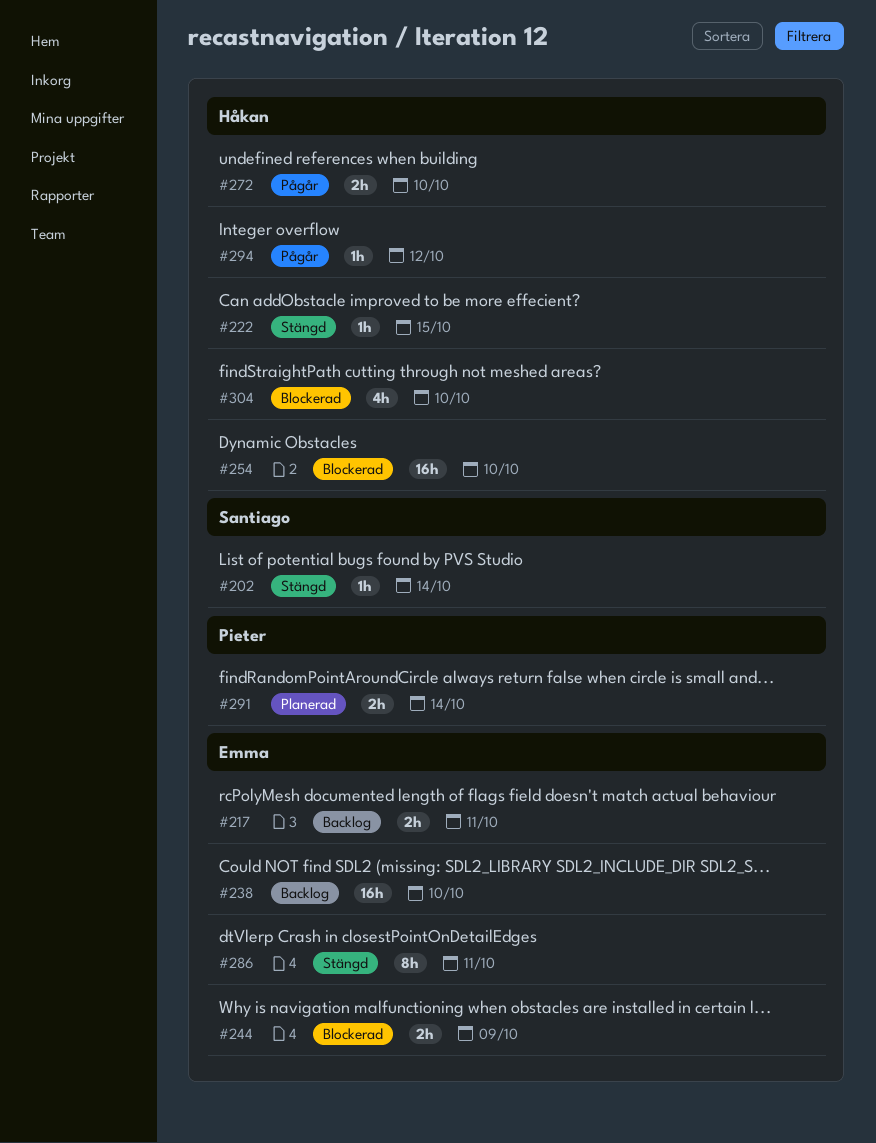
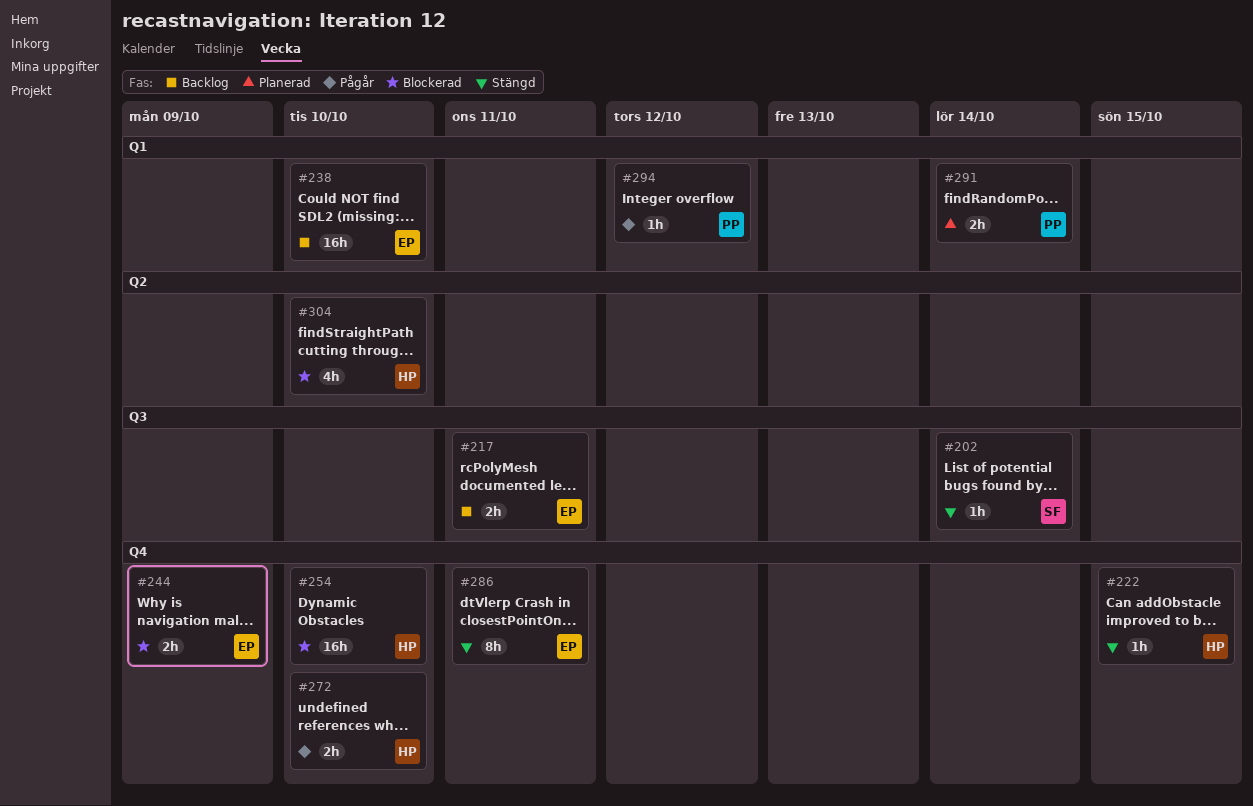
#294, owner: Håkan -> Pieter

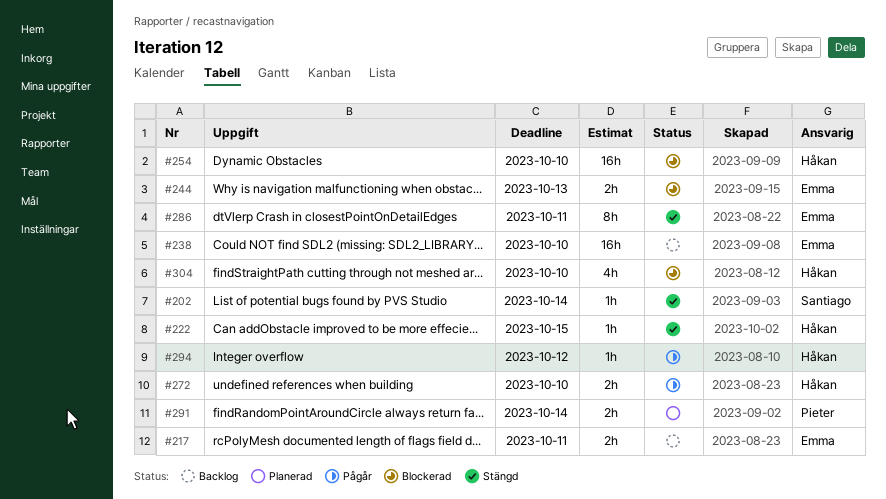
#244, due: Oct 9 -> Oct 13
#294, owner: Pieter -> Håkan

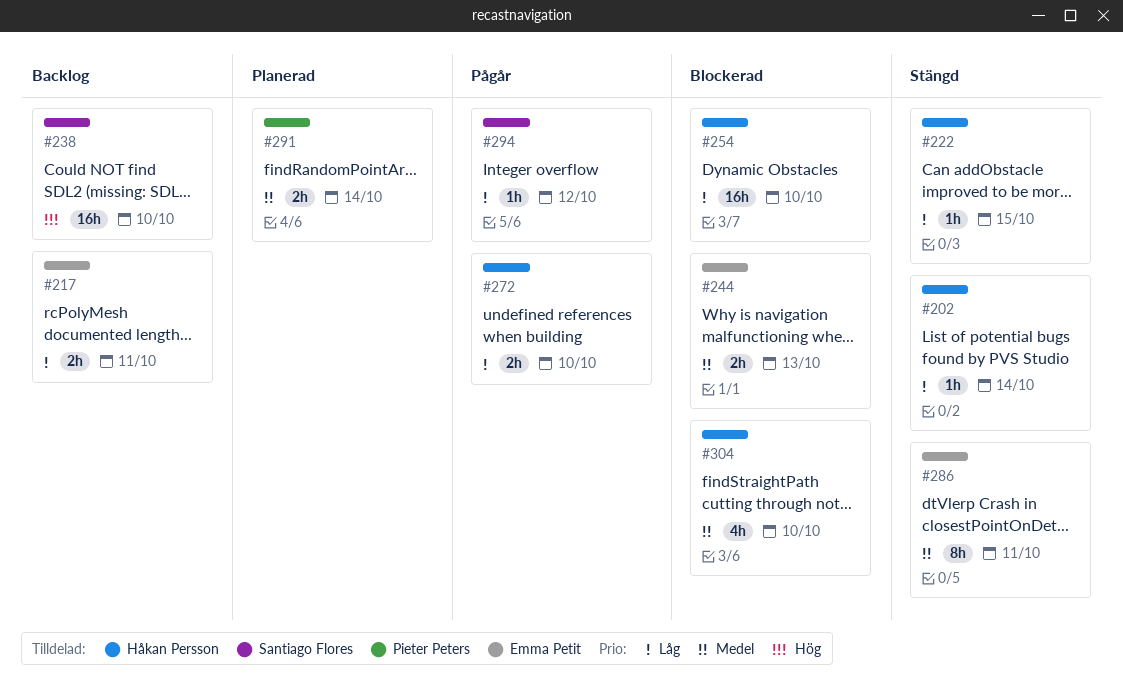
#202, owner: Santiago Flores -> Håkan Persson
#238, owner: Emma Petit -> Santiago Flores
#294, owner: Håkan Persson -> Santiago Flores

